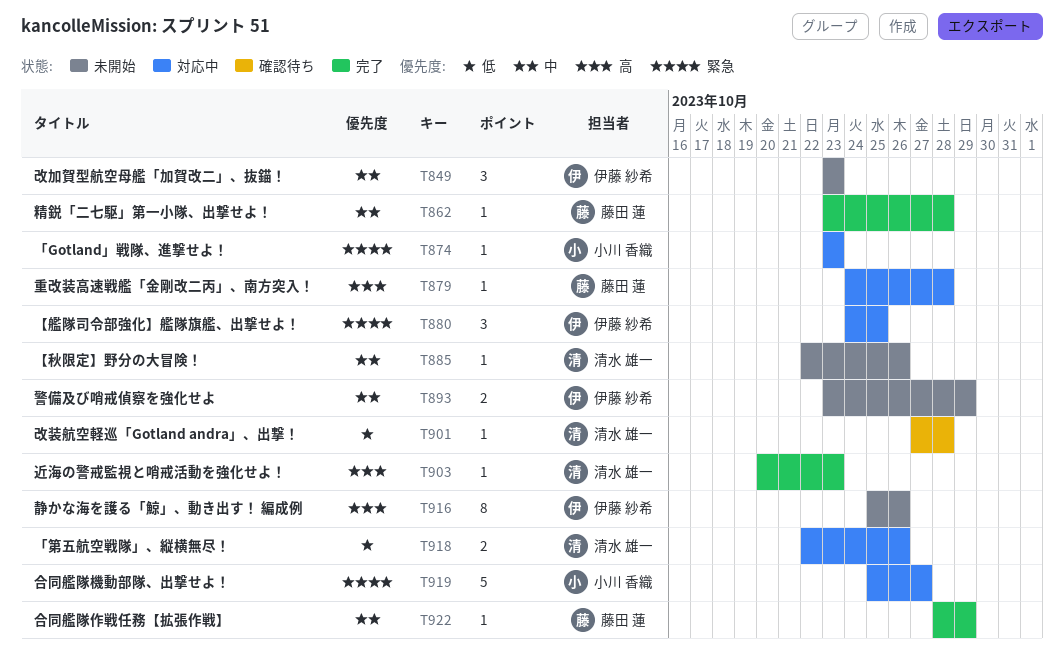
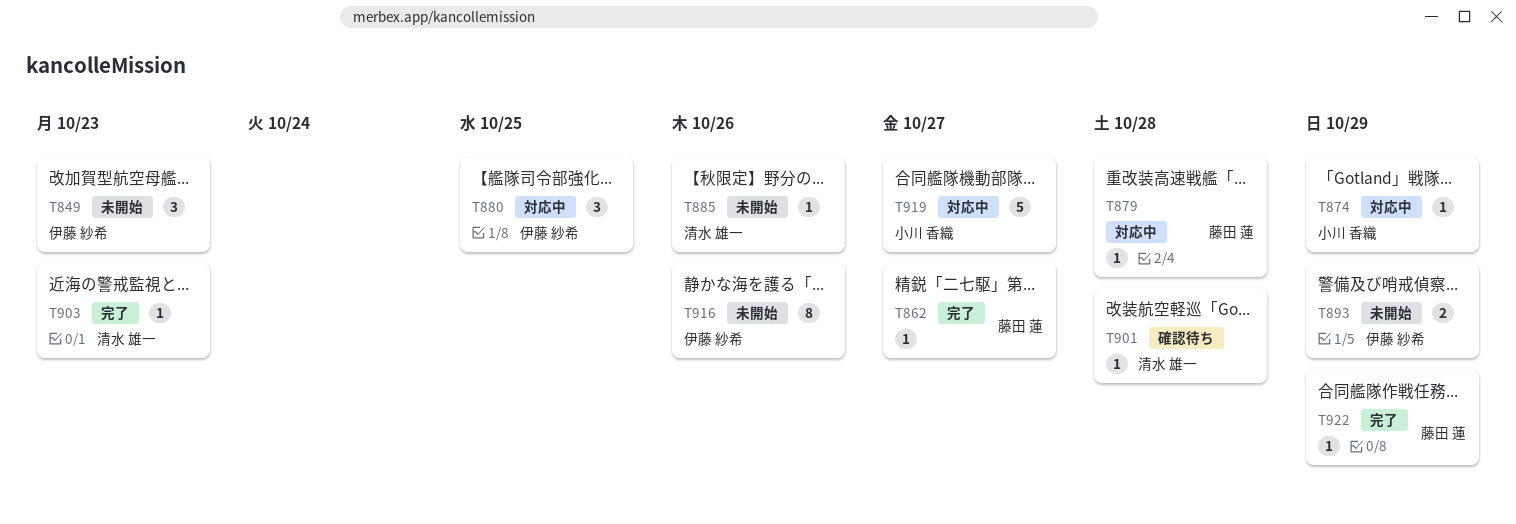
T862, due: Oct 28 -> Oct 27
T874, due: Oct 23 -> Oct 29
T918: present -> none

